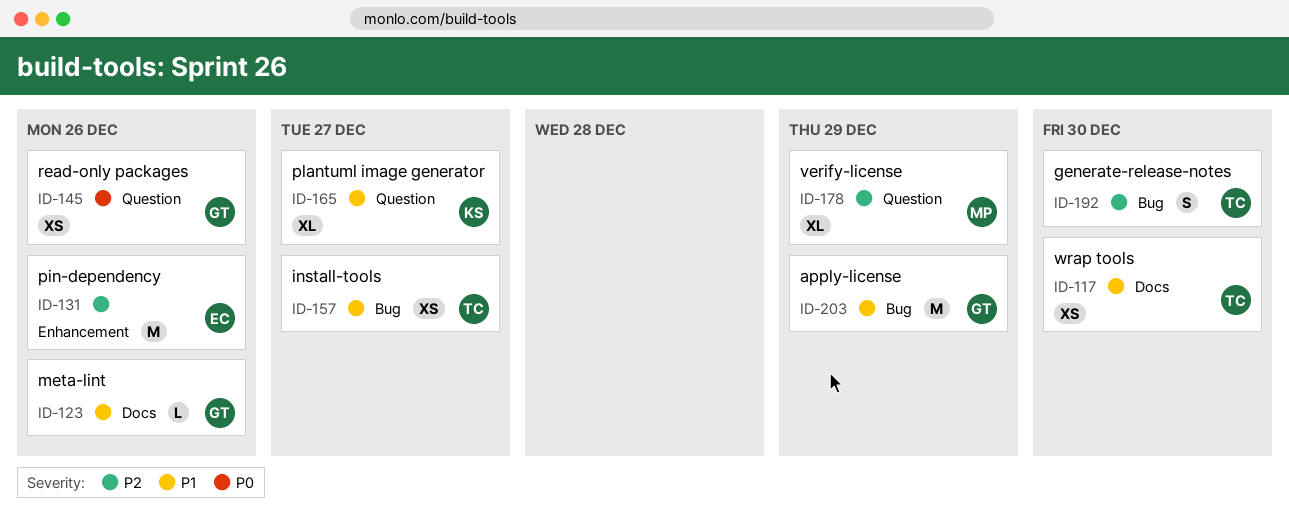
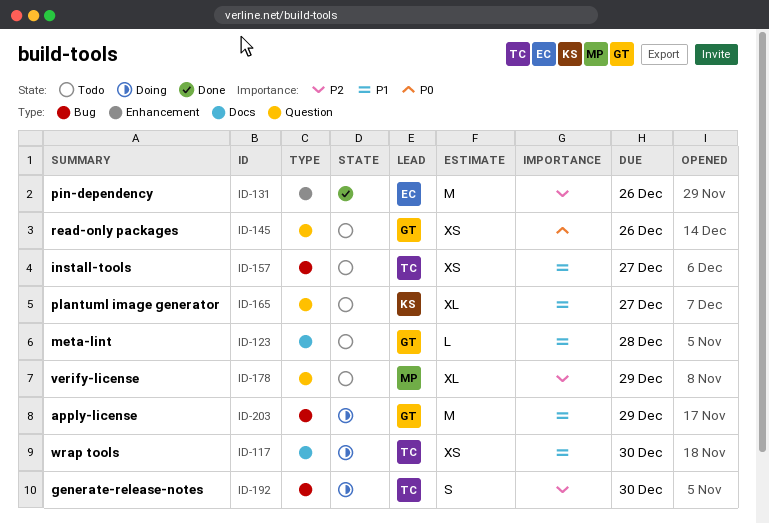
ID-123, due: Dec 26 -> Dec 28

